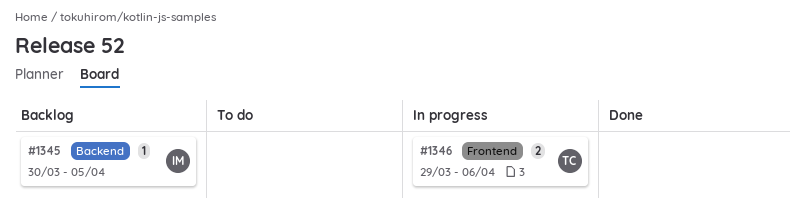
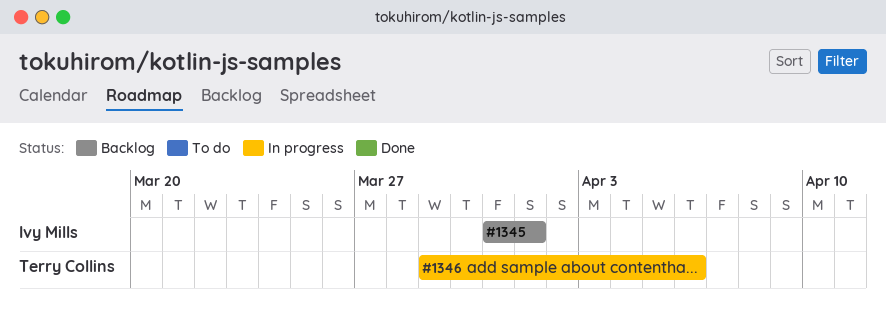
#1345, start: Mar 30 -> Mar 31
#1345, due: Apr 5 -> Apr 1

